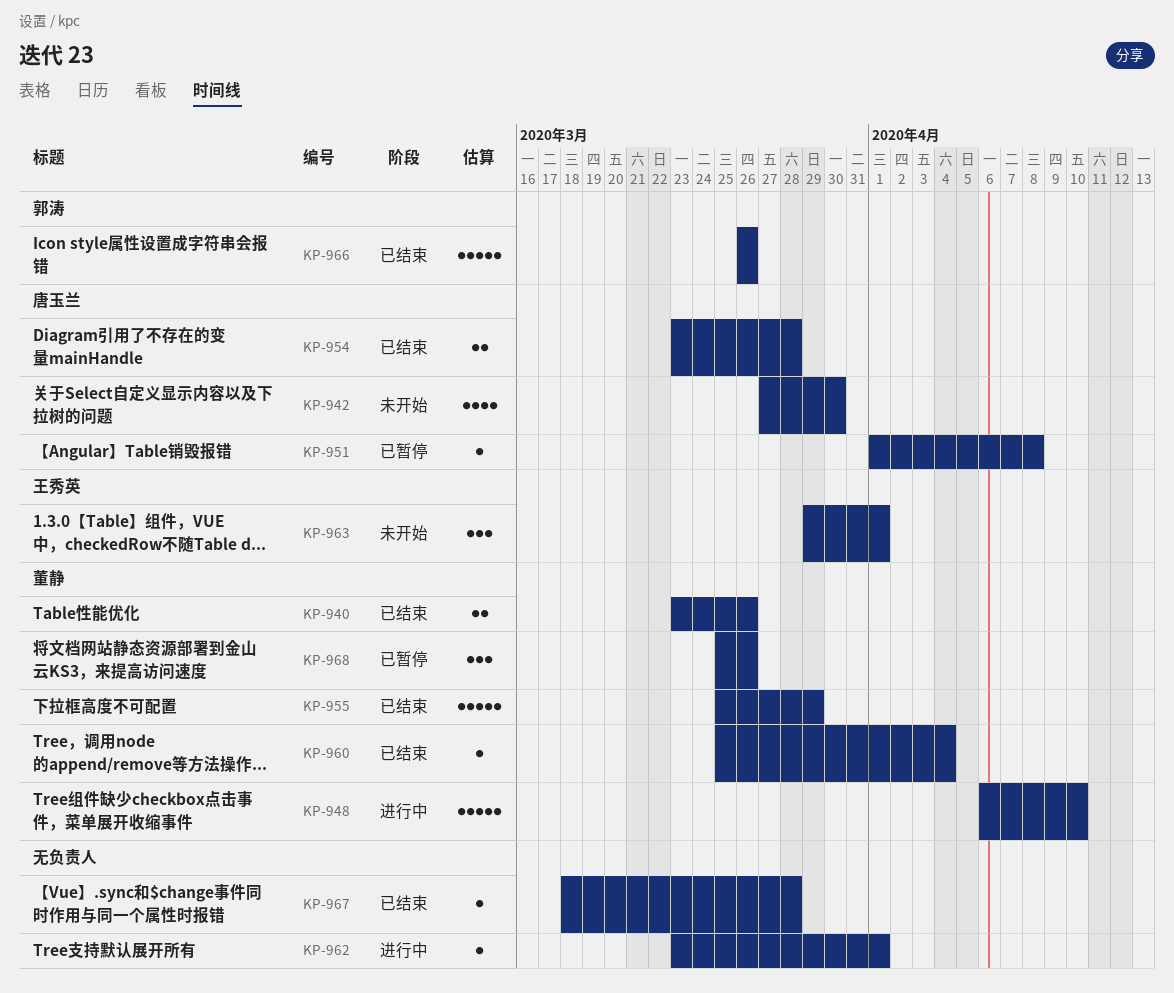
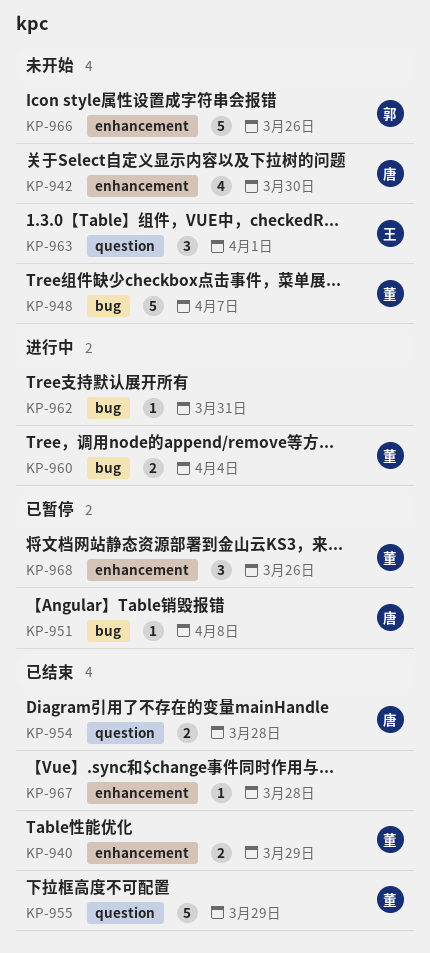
KP-940, due: Mar 26 -> Mar 29
KP-948, status: 进行中 -> 未开始
KP-948, due: Apr 10 -> Apr 7
KP-960, status: 已结束 -> 进行中
KP-960, estimate: 1 -> 2
KP-962, due: Apr 1 -> Mar 31
KP-966, status: 已结束 -> 未开始

